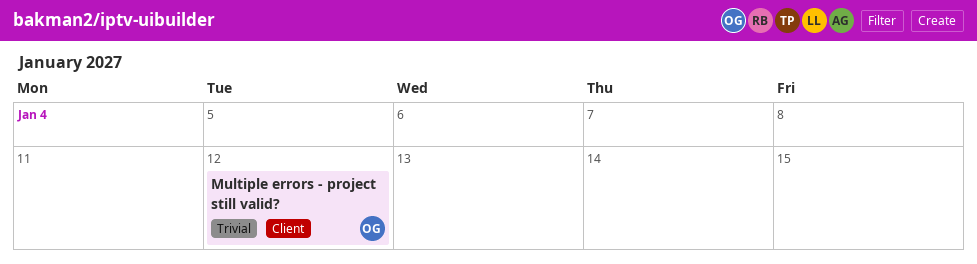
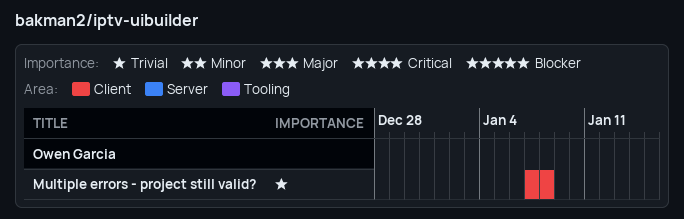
Multiple errors - project still valid?, due: Jan 12 -> Jan 8

